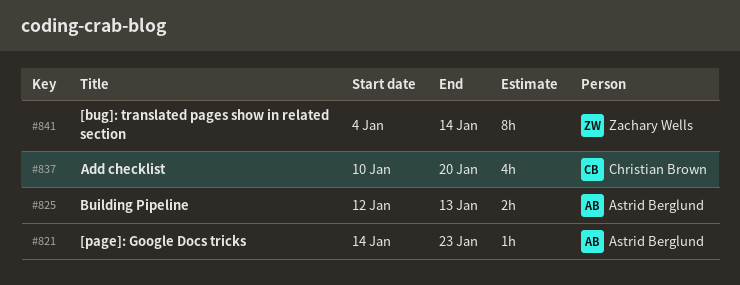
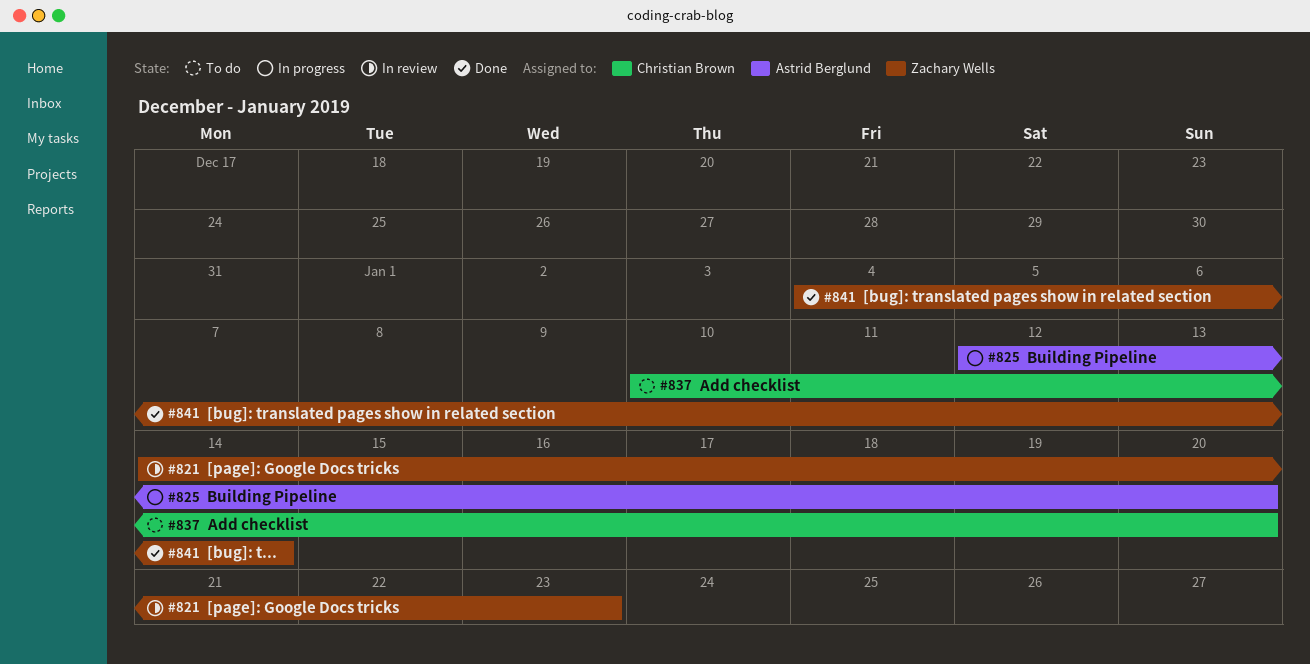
#821, owner: Astrid Berglund -> Zachary Wells
#825, due: Jan 13 -> Jan 20

